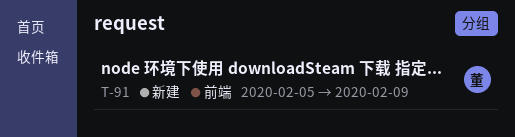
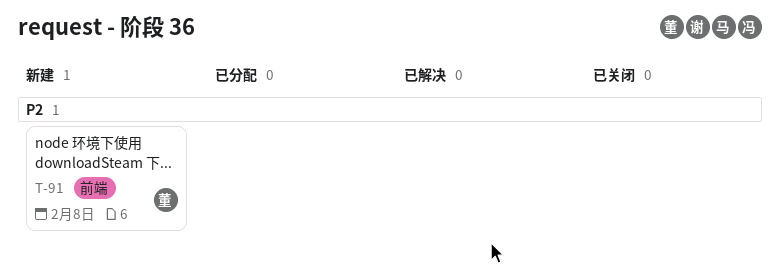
T-91, due: Feb 9 -> Feb 8

